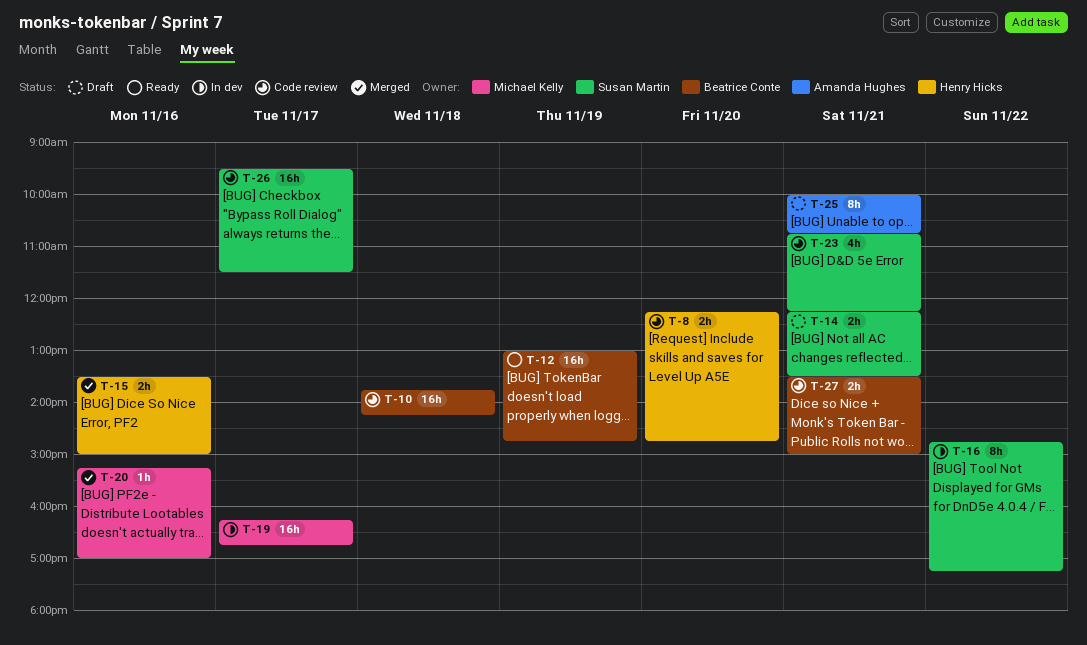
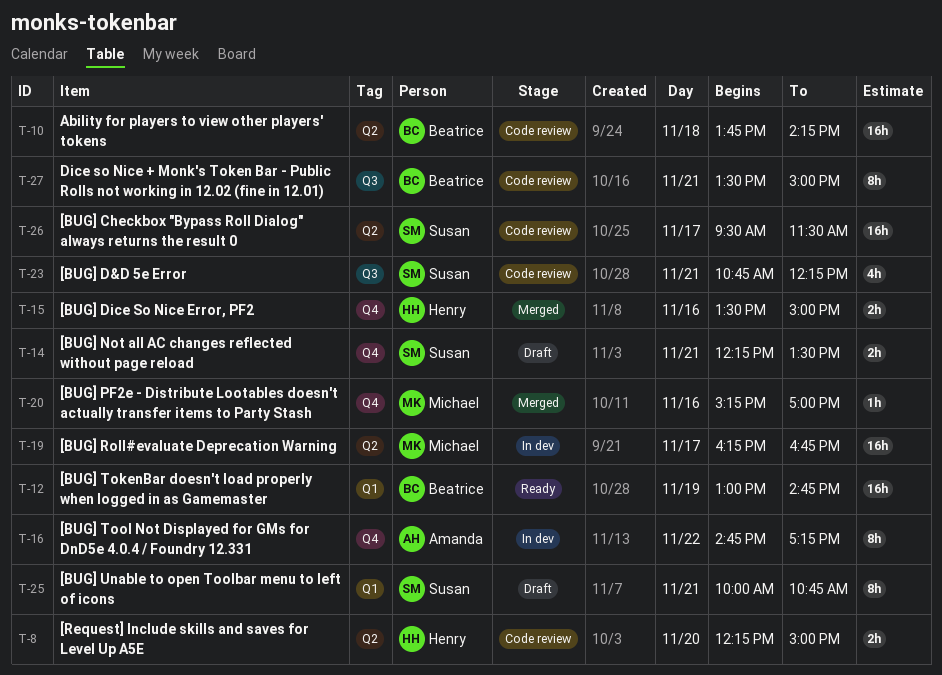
T-8, ends: 14:45 -> 15:00
T-16, owner: Susan Martin -> Amanda Hughes
T-25, owner: Amanda Hughes -> Susan Martin
T-27, estimate: 2h -> 8h

